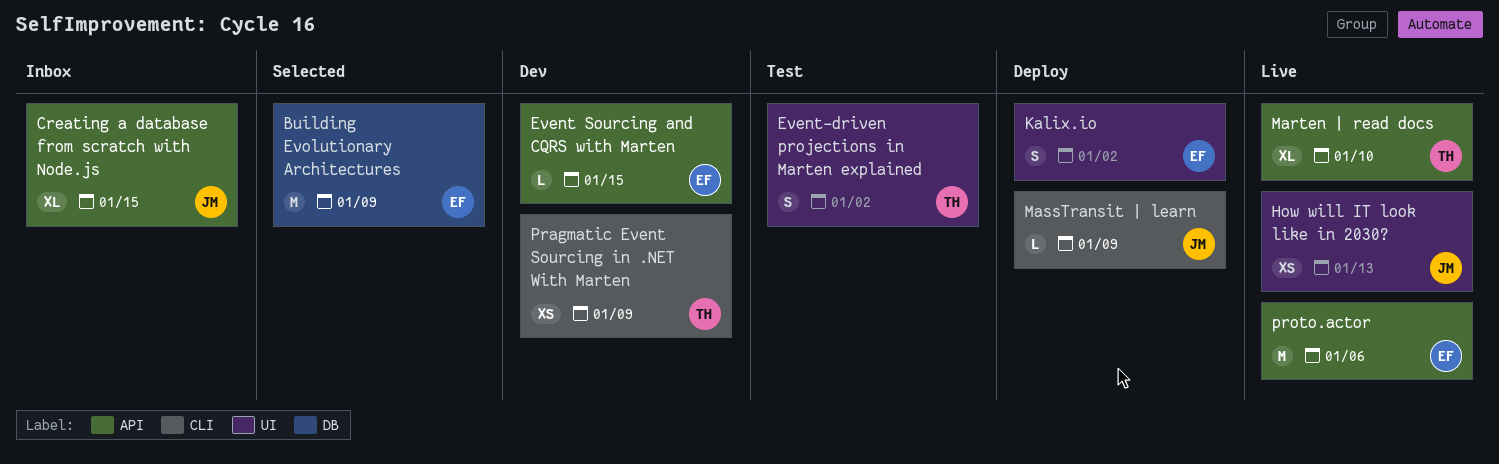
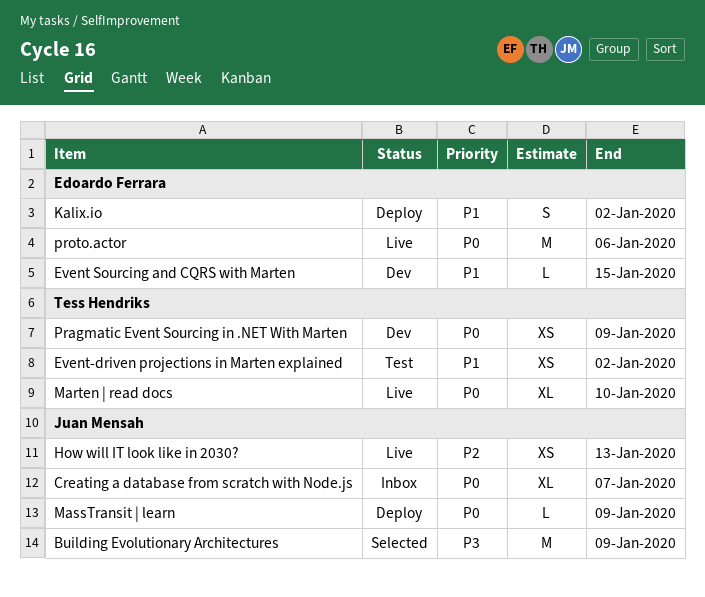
Building Evolutionary Architectures, owner: Edoardo Ferrara -> Juan Mensah
Creating a database from scratch with Node.js, due: Jan 15 -> Jan 7
Event-driven projections in Marten explained, estimate: S -> XS

